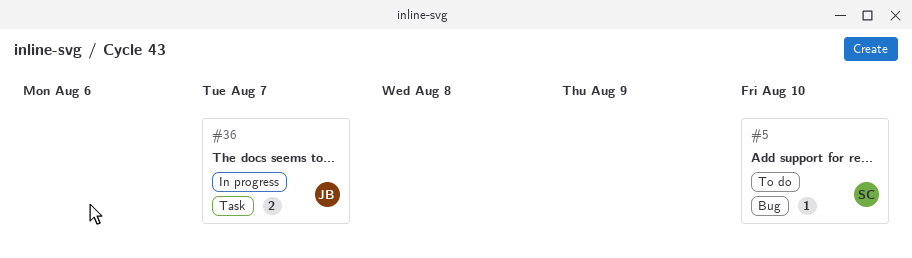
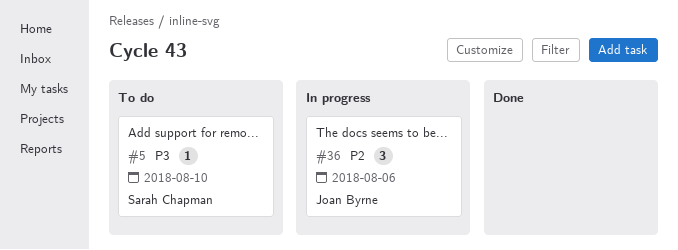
#36, estimate: 2 -> 3
#36, due: Aug 7 -> Aug 6

